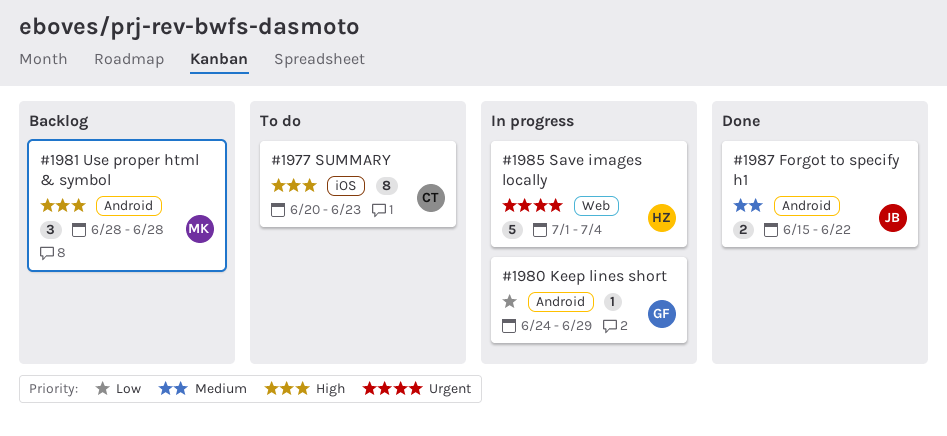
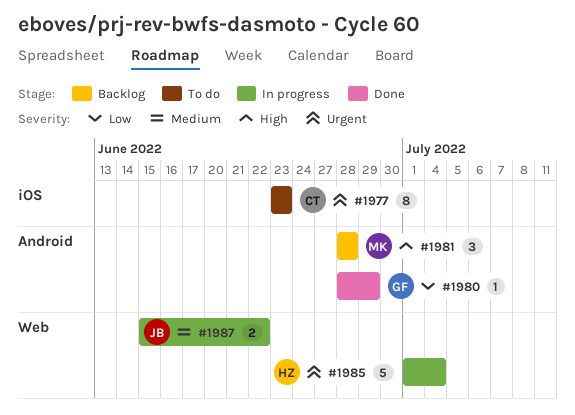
#1977, priority: High -> Urgent
#1977, start: Jun 20 -> Jun 23
#1980, status: In progress -> Done
#1980, start: Jun 24 -> Jun 28
#1987, status: Done -> In progress
#1987, label: Android -> Web

